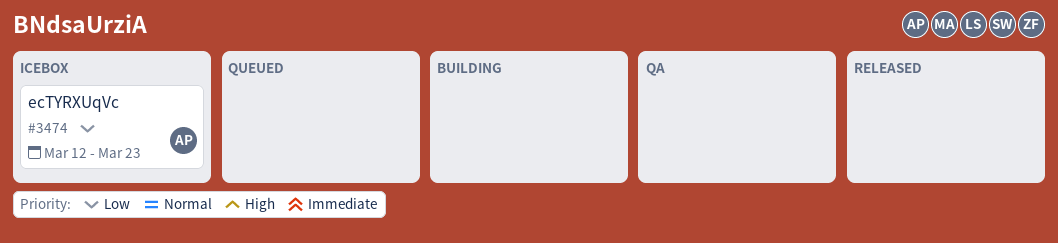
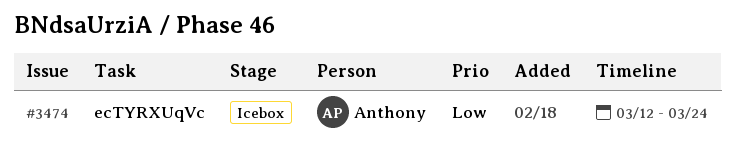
#3474, due: Mar 23 -> Mar 24

